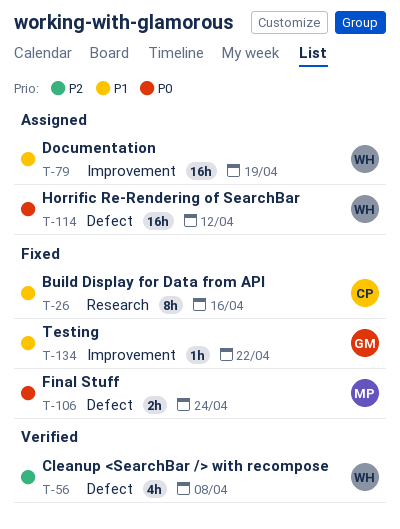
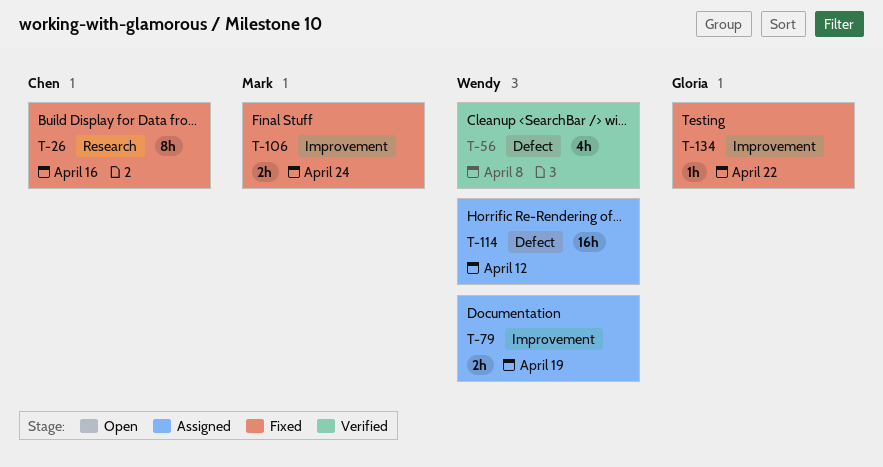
T-79, estimate: 16h -> 2h
T-106, label: Defect -> Improvement

